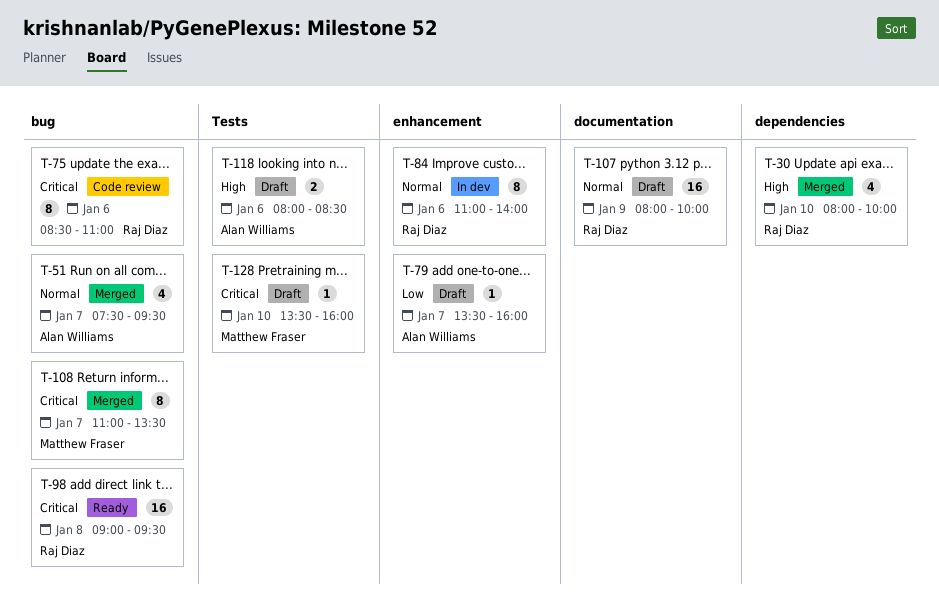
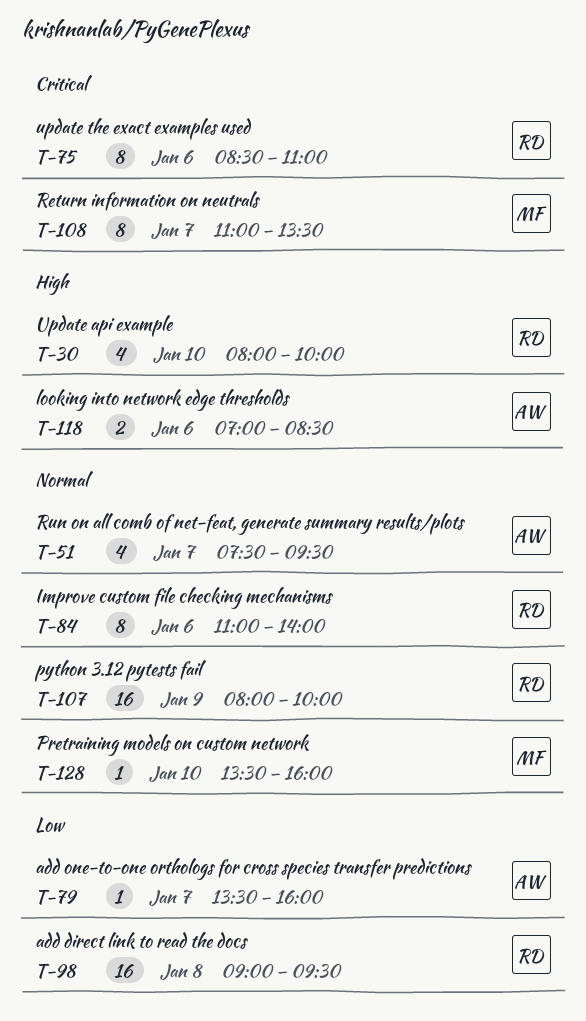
T-98, priority: Critical -> Low
T-118, begins: 08:00 -> 07:00
T-128, priority: Critical -> Normal

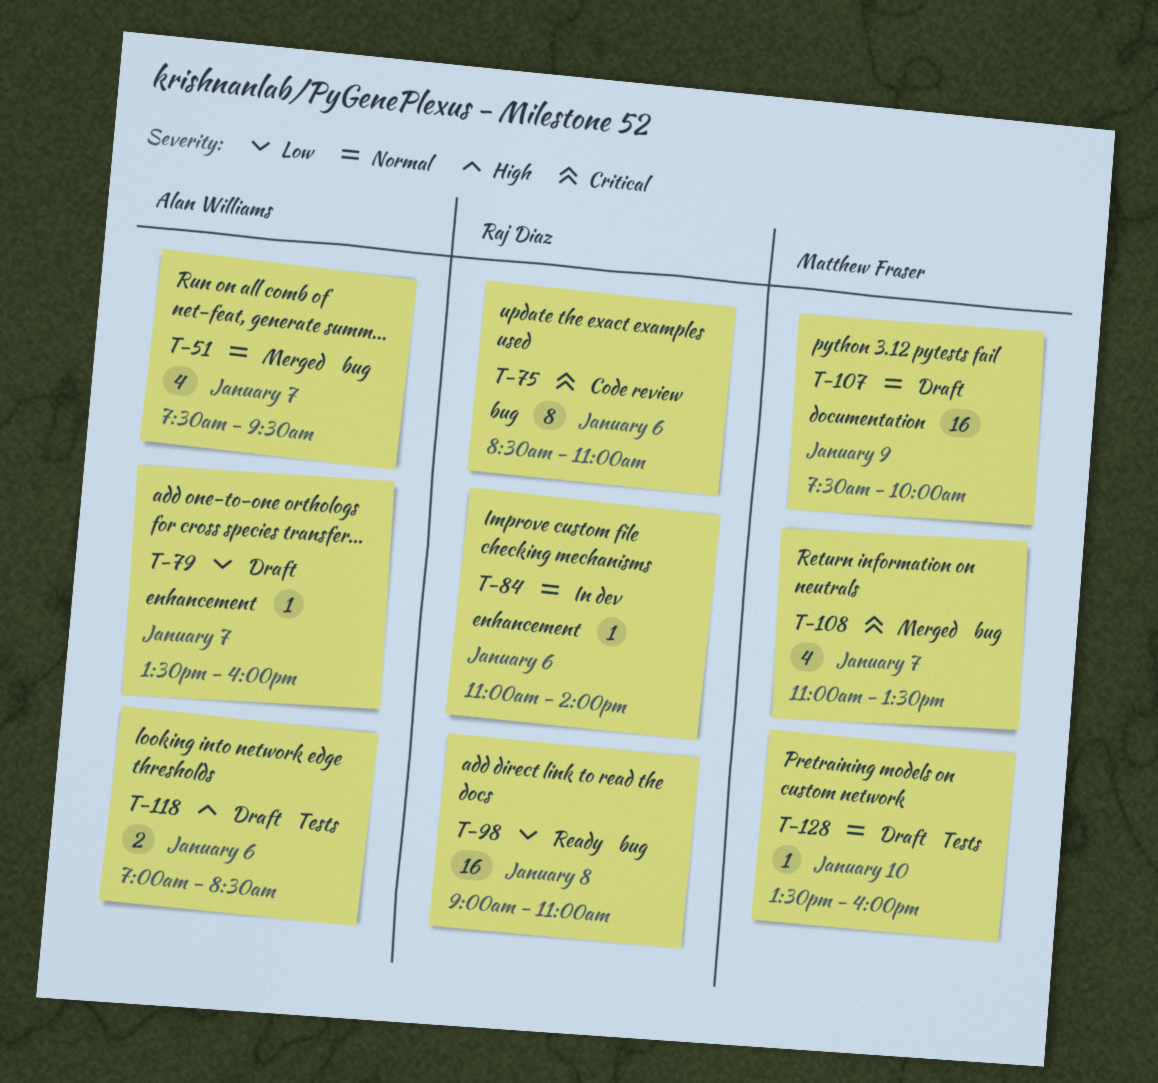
T-30: present -> none
T-84, estimate: 8 -> 1
T-98, ends: 09:30 -> 11:00
T-107, owner: Raj Diaz -> Matthew Fraser
T-107, begins: 08:00 -> 07:30
T-108, estimate: 8 -> 4

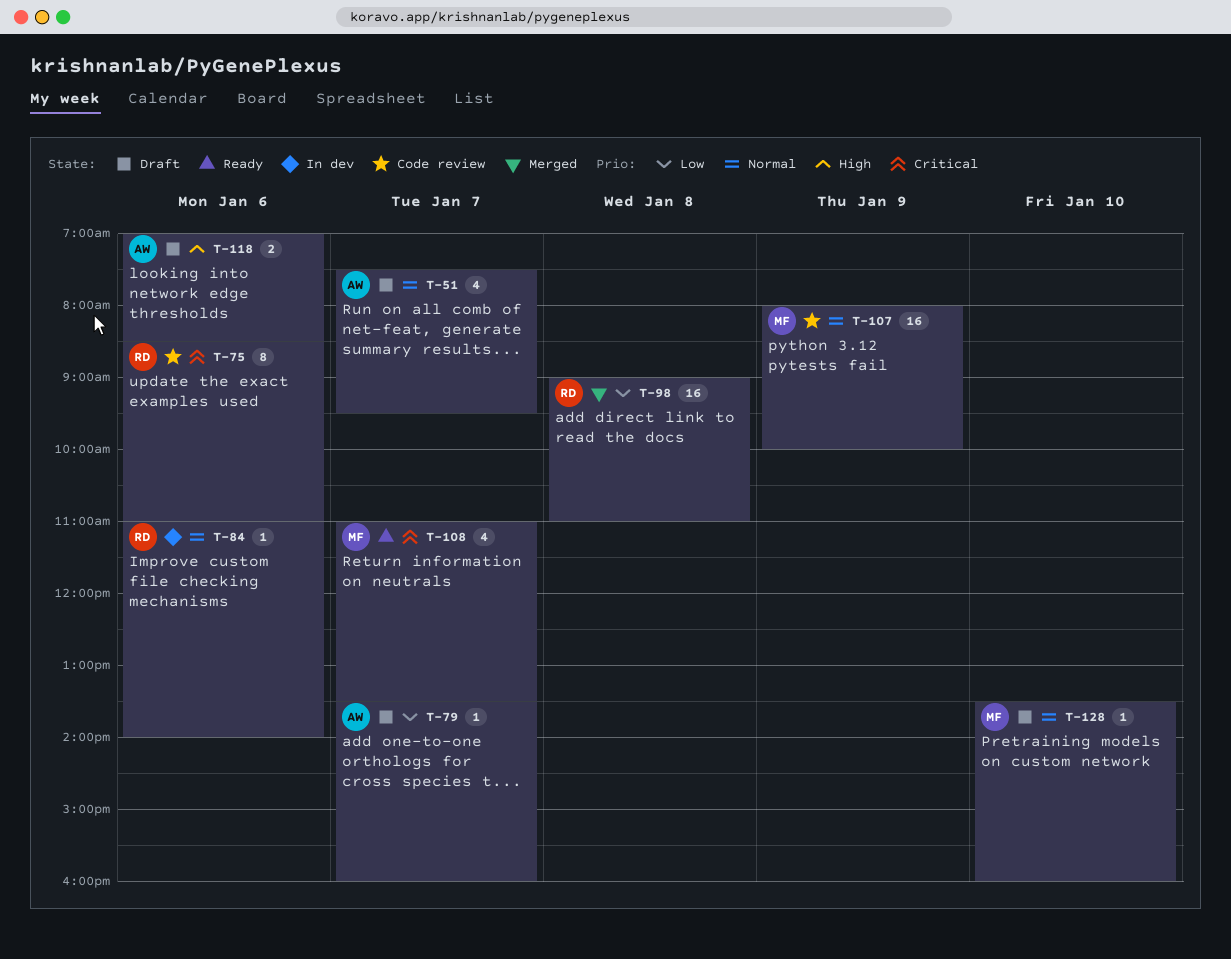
T-51, status: Merged -> Draft
T-98, status: Ready -> Merged
T-107, status: Draft -> Code review
T-107, begins: 07:30 -> 08:00
T-108, status: Merged -> Ready

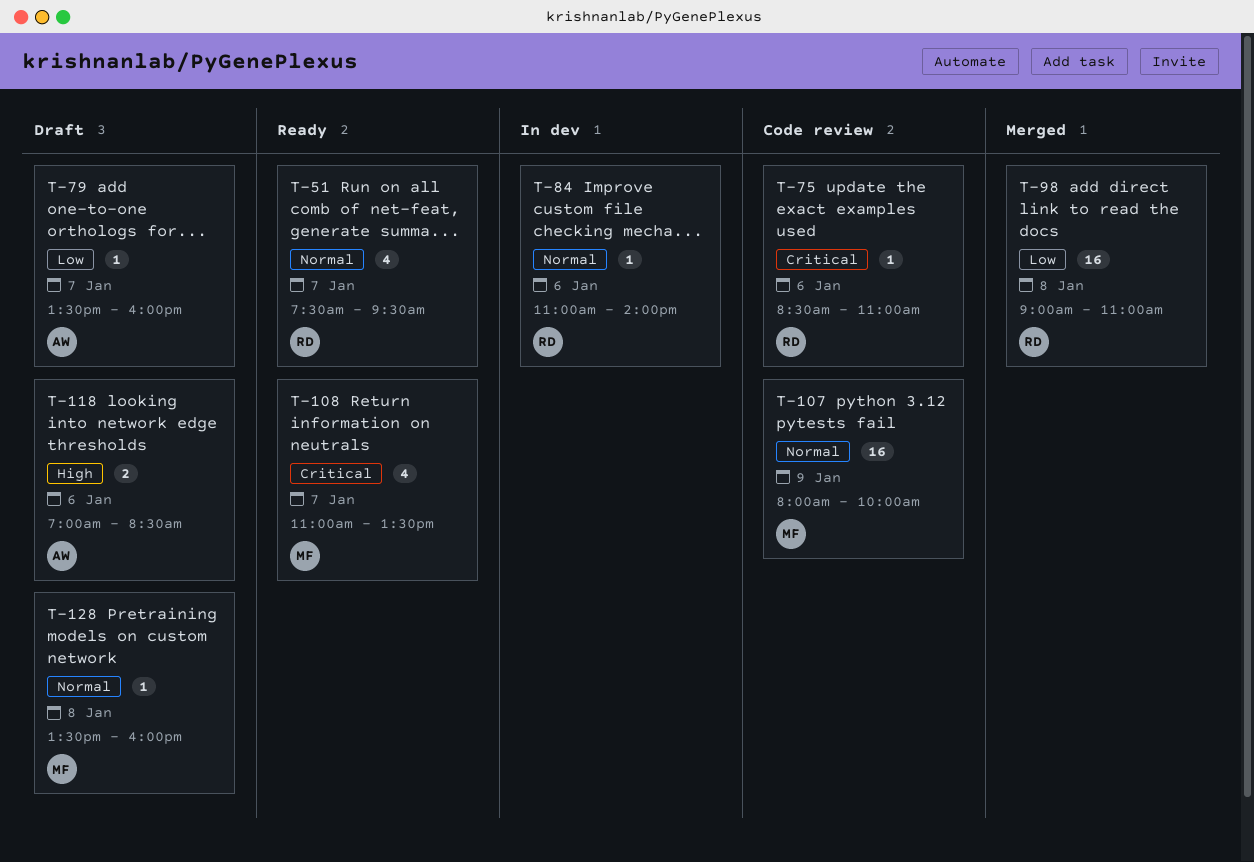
T-51, status: Draft -> Ready
T-51, owner: AW -> RD
T-75, estimate: 8 -> 1
T-128, day: Jan 10 -> Jan 8

